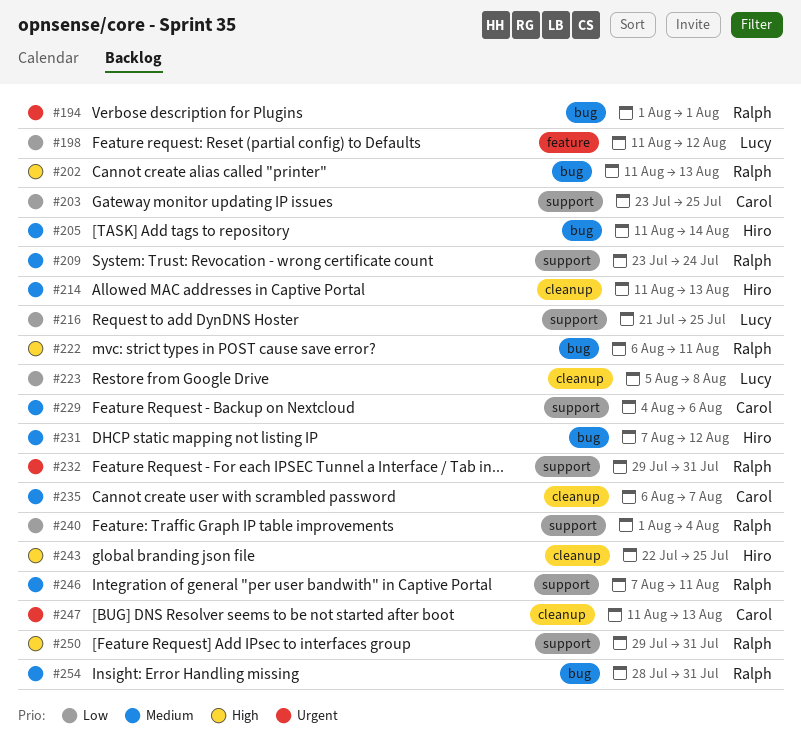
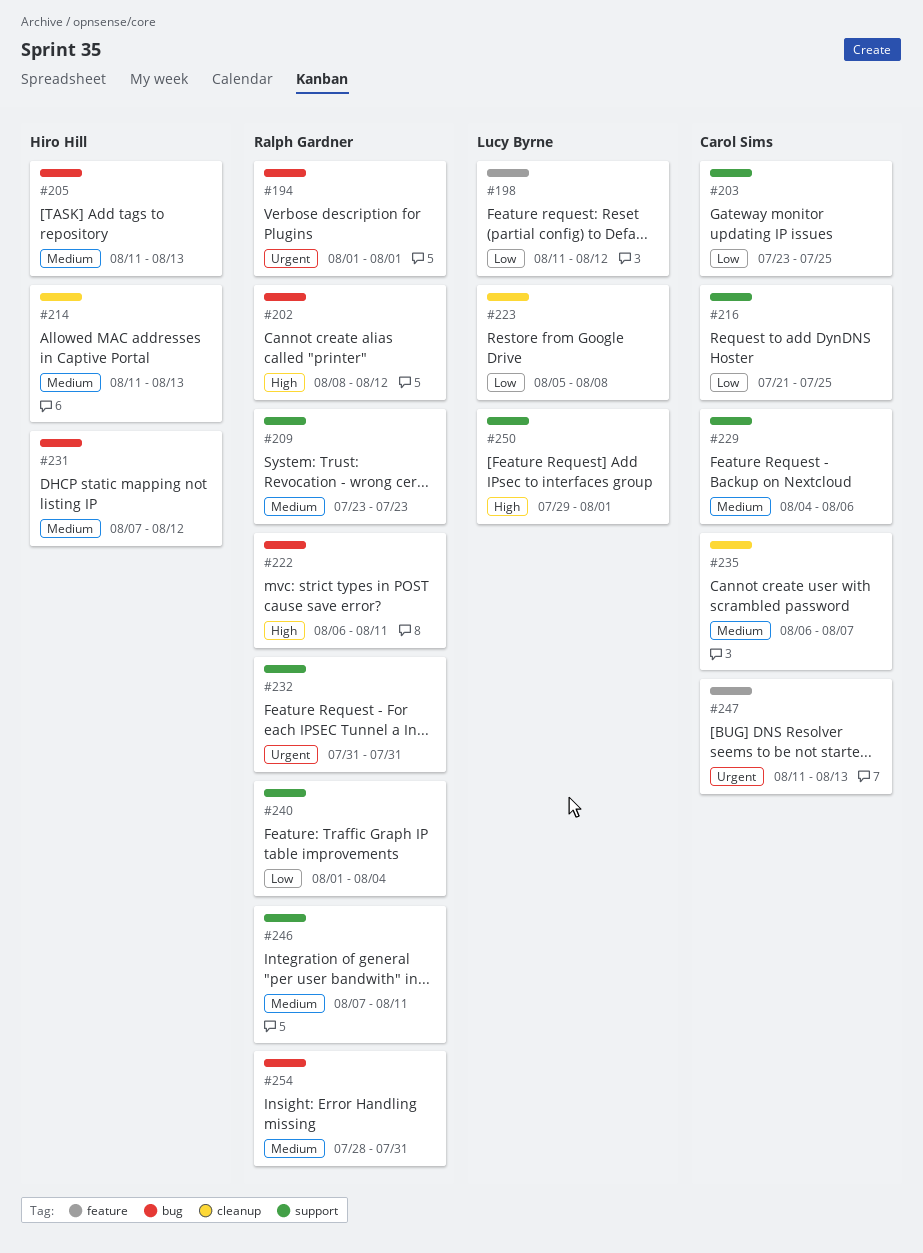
#202, start: Aug 11 -> Aug 8
#202, due: Aug 13 -> Aug 12
#205, due: Aug 14 -> Aug 13
#209, due: Jul 24 -> Jul 23
#216, owner: Lucy Byrne -> Carol Sims
#232, start: Jul 29 -> Jul 31
#243: present -> none
#247, label: cleanup -> feature
#250, owner: Ralph Gardner -> Lucy Byrne
#250, due: Jul 31 -> Aug 1

